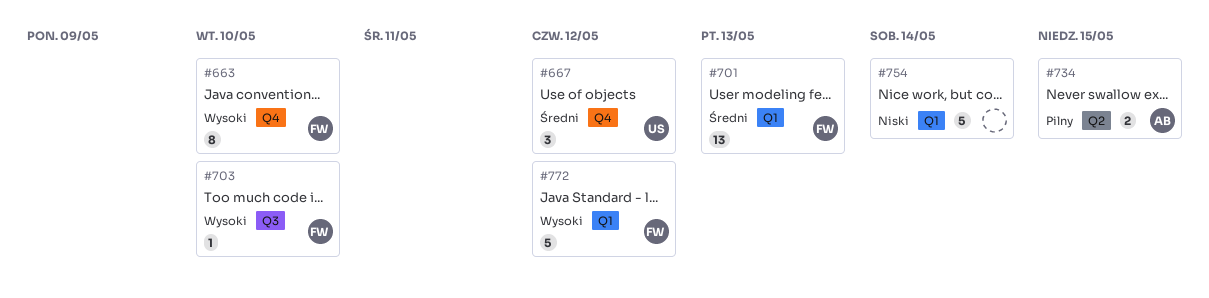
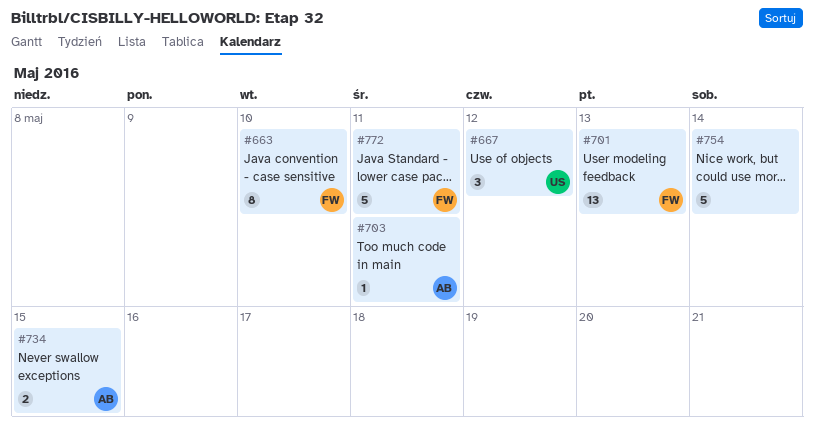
#703, owner: FW -> AB
#703, due: May 10 -> May 11
#772, due: May 12 -> May 11

